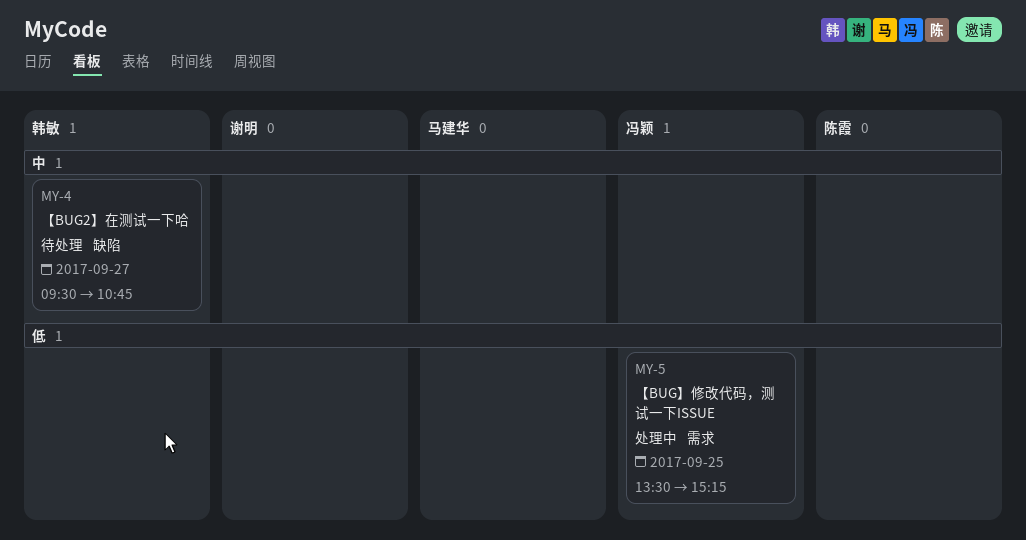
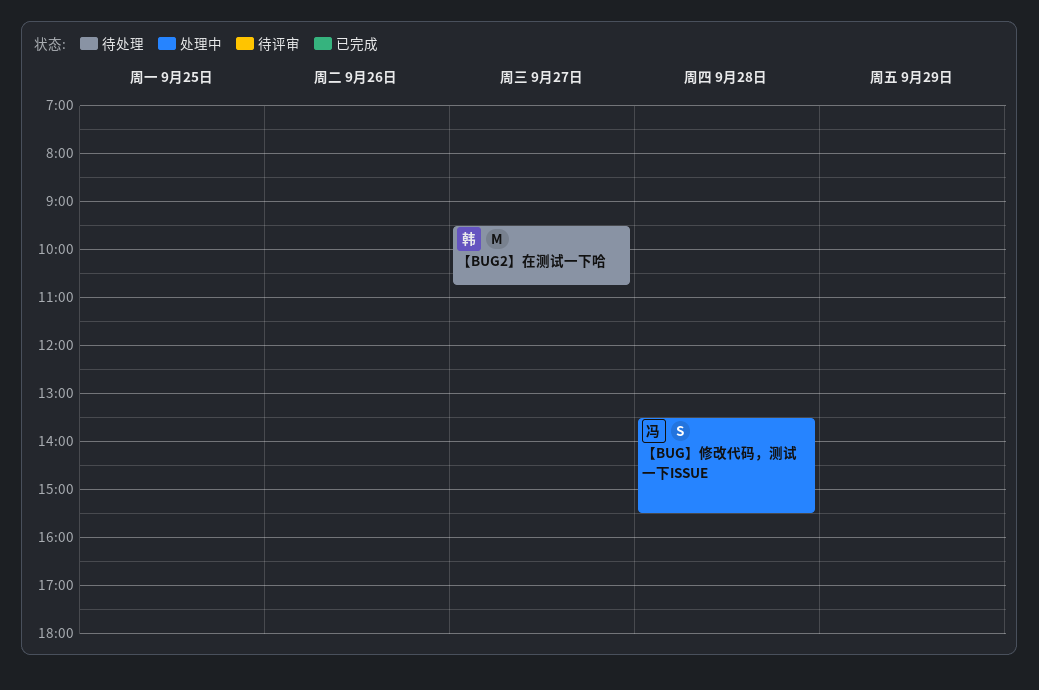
【BUG】修改代码，测试一下ISSUE, day: Sep 25 -> Sep 28
【BUG】修改代码，测试一下ISSUE, ends: 15:15 -> 15:30

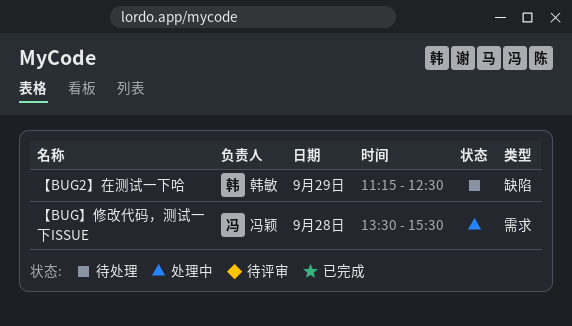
【BUG2】在测试一下哈, day: Sep 27 -> Sep 29
【BUG2】在测试一下哈, begins: 09:30 -> 11:15
【BUG2】在测试一下哈, ends: 10:45 -> 12:30

